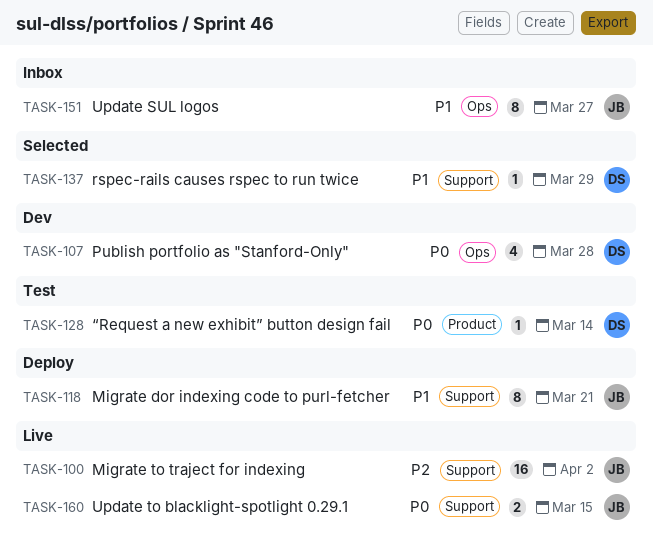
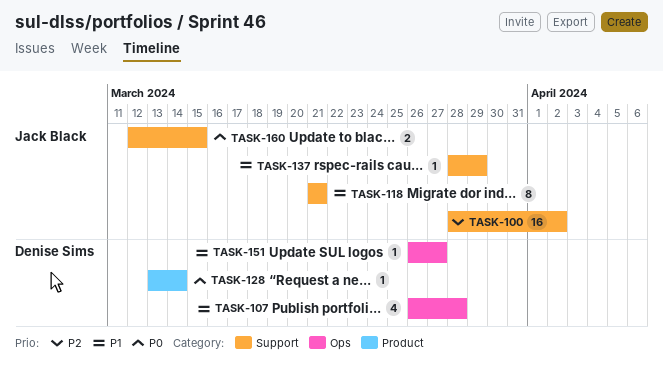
TASK-107, priority: P0 -> P1
TASK-137, owner: Denise Sims -> Jack Black
TASK-151, owner: Jack Black -> Denise Sims
TASK-151, estimate: 8 -> 1

